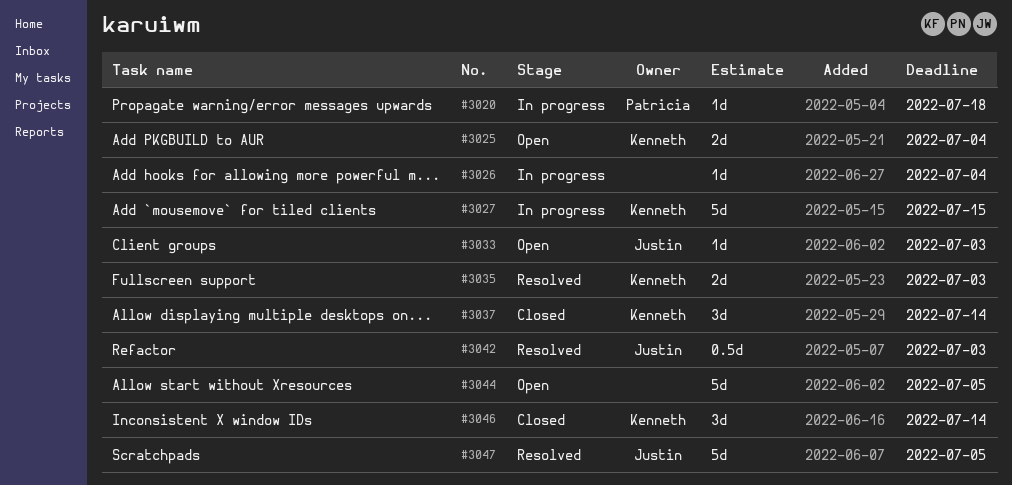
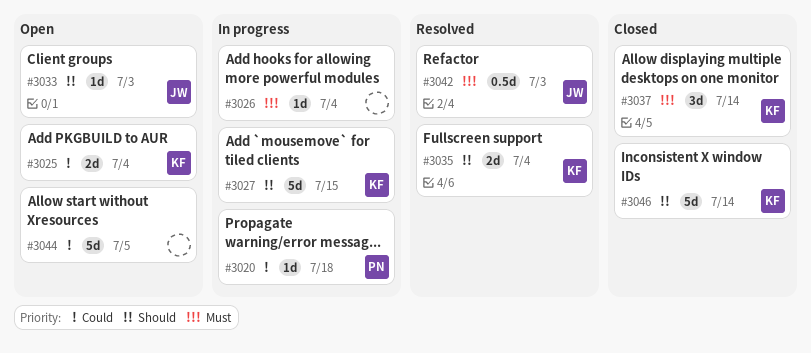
#3035, due: Jul 3 -> Jul 4
#3046, estimate: 3d -> 5d
#3047: present -> none

